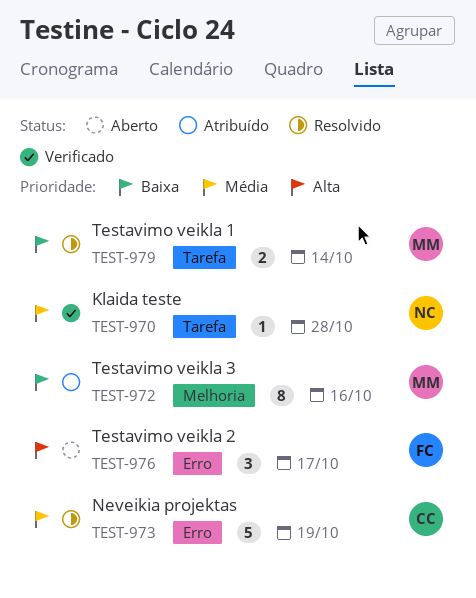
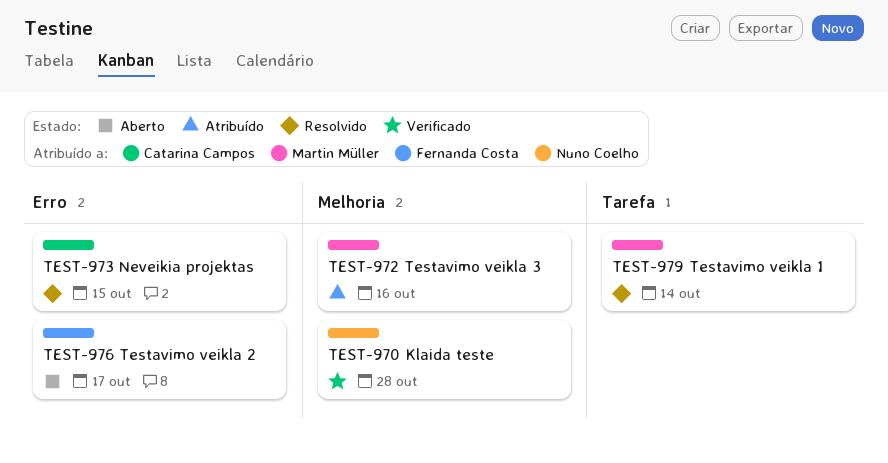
TEST-970, label: Tarefa -> Melhoria
TEST-973, due: Oct 19 -> Oct 15

